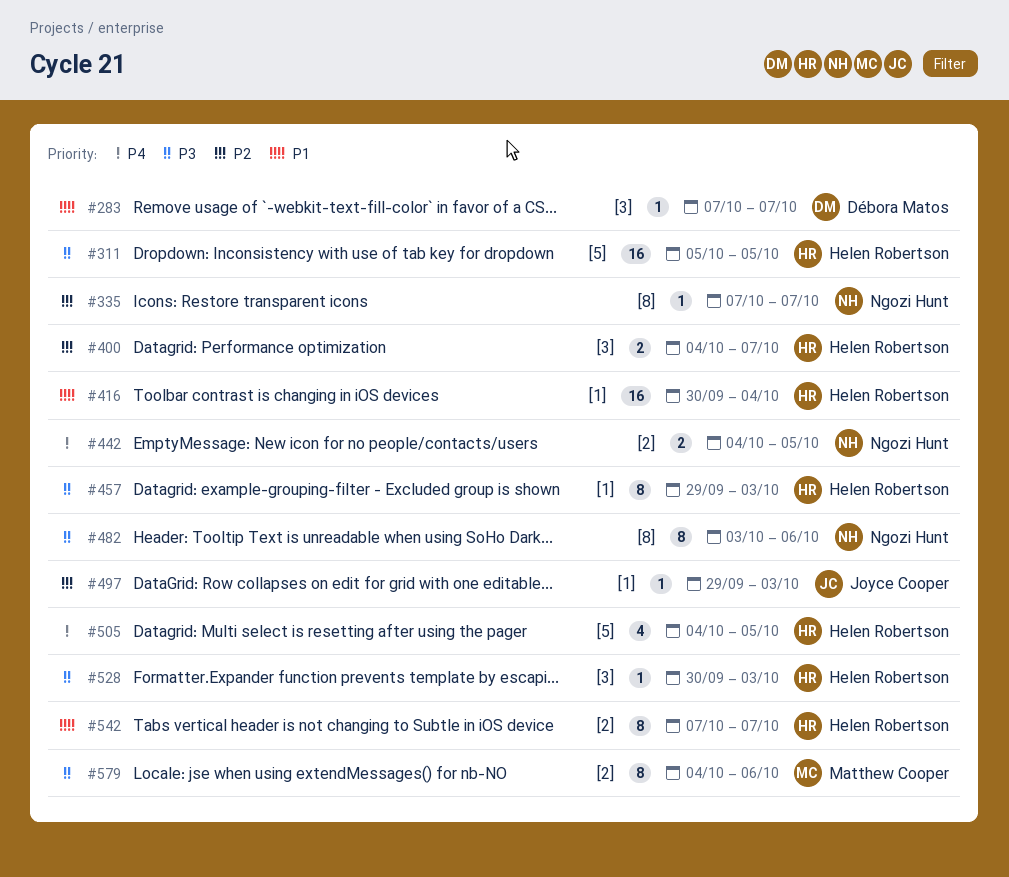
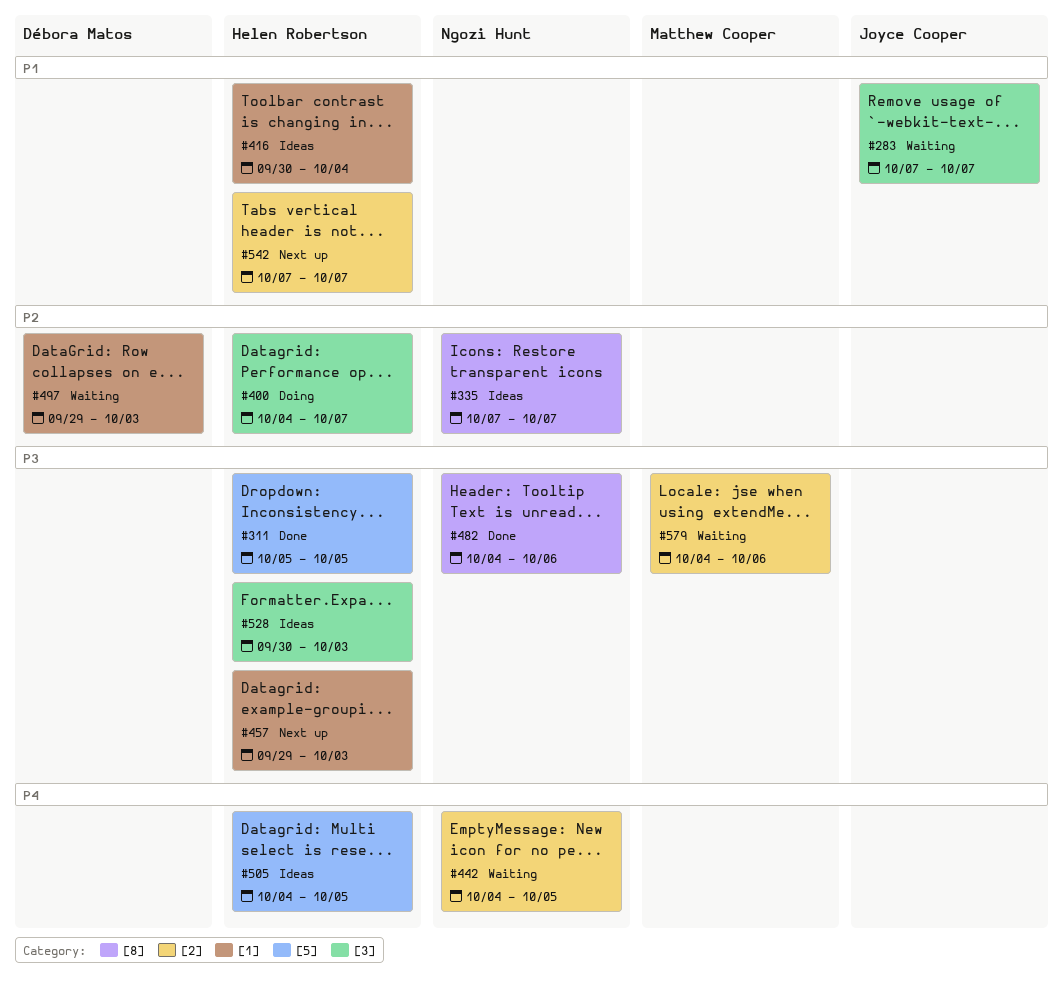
#283, owner: Débora Matos -> Joyce Cooper
#482, start: Oct 3 -> Oct 4
#497, owner: Joyce Cooper -> Débora Matos

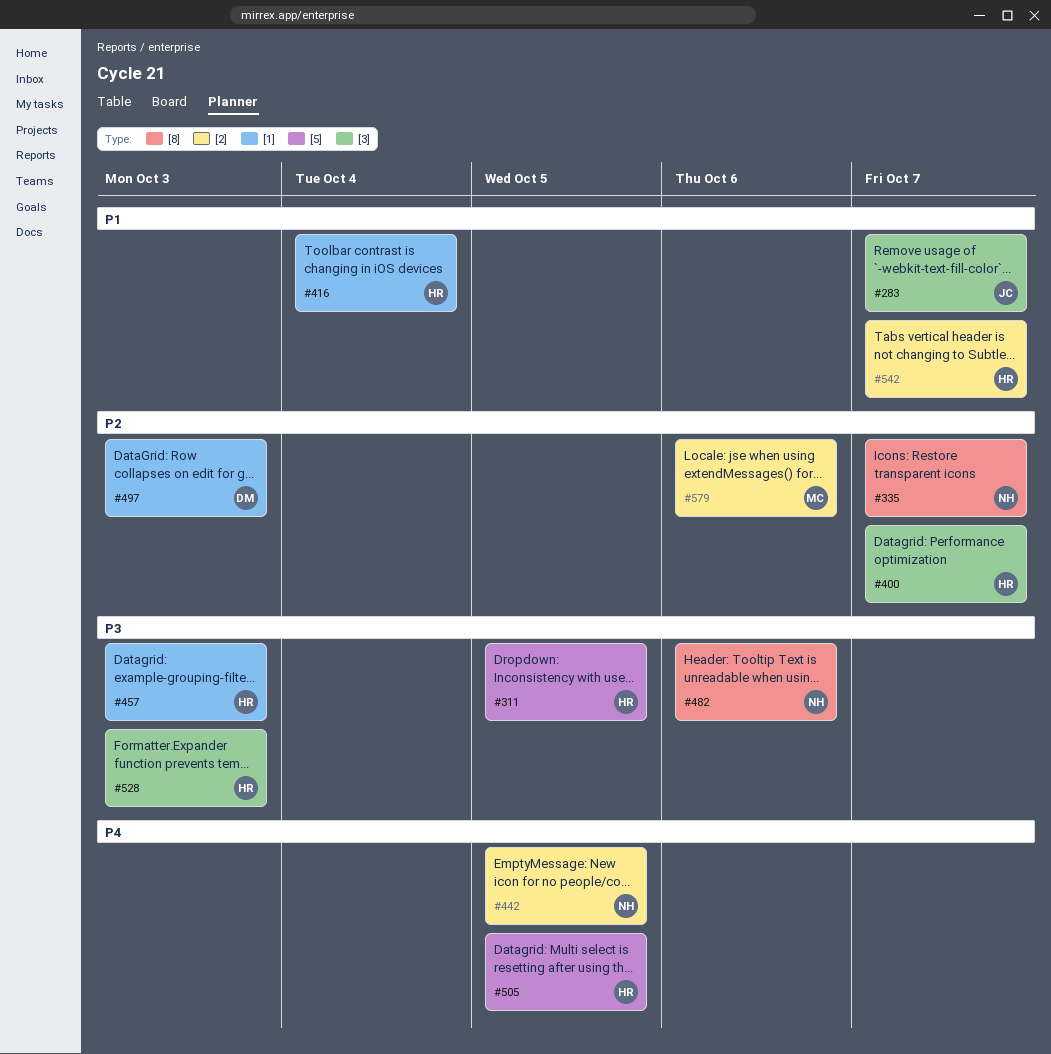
#579, priority: P3 -> P2

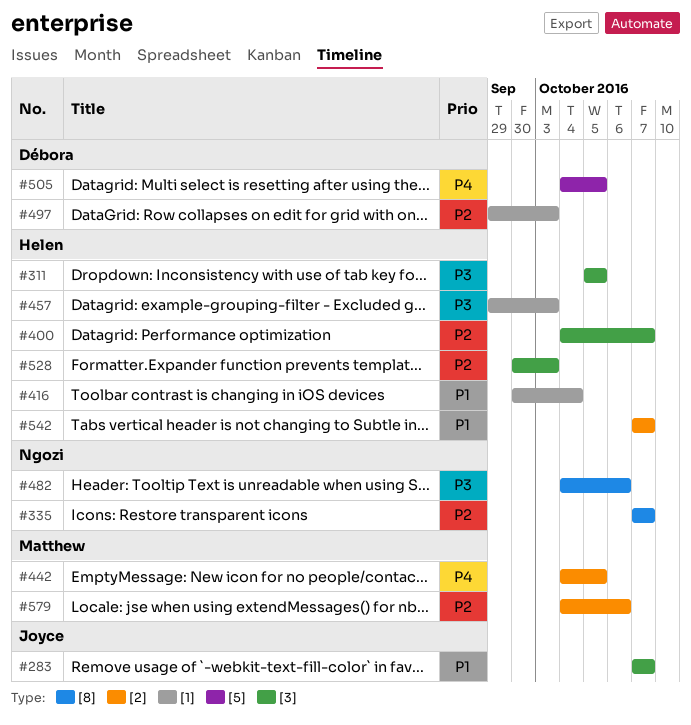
#311, label: [5] -> [3]
#442, owner: Ngozi -> Matthew
#505, owner: Helen -> Débora
#528, priority: P3 -> P2

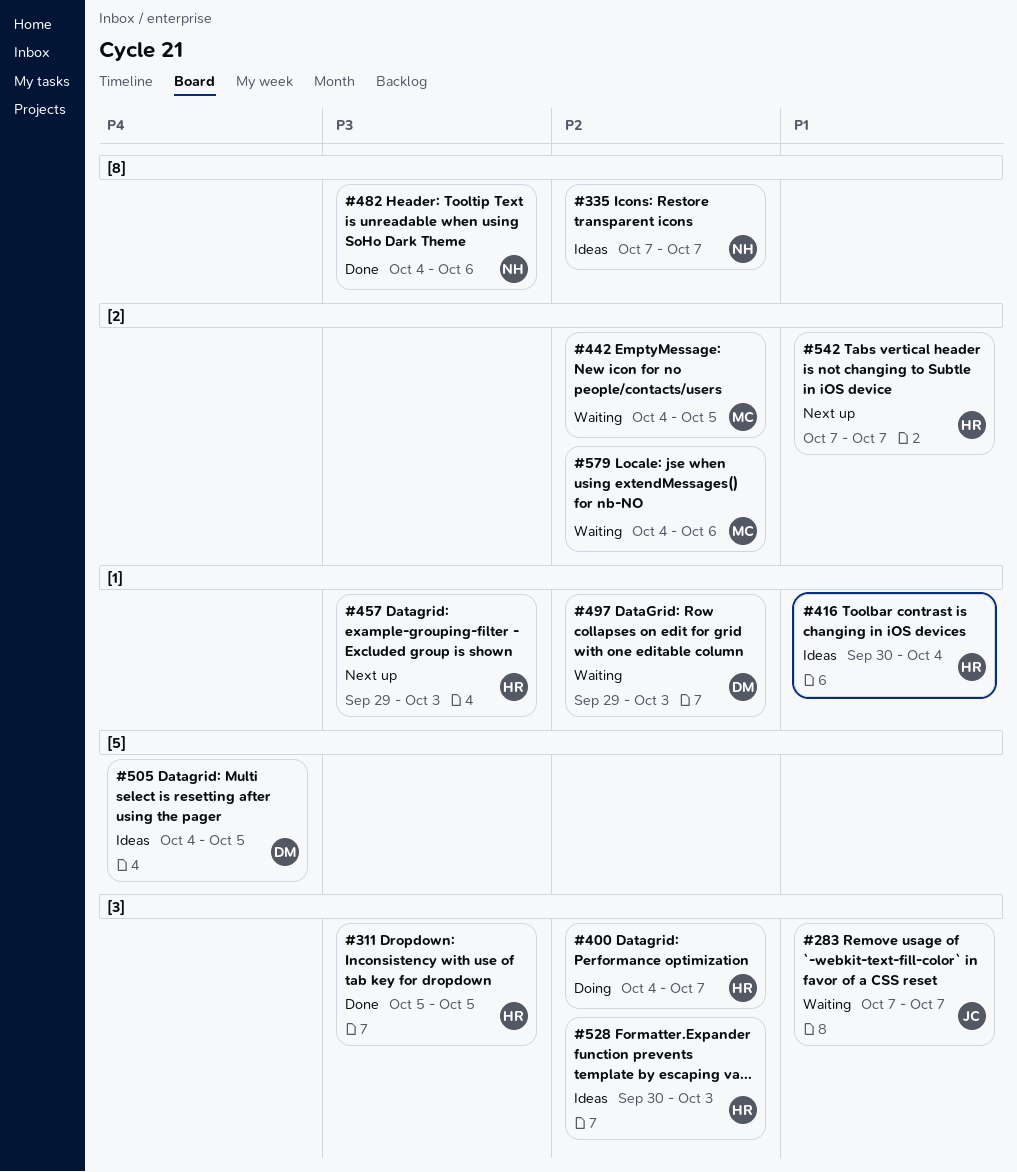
#442, priority: P4 -> P2

